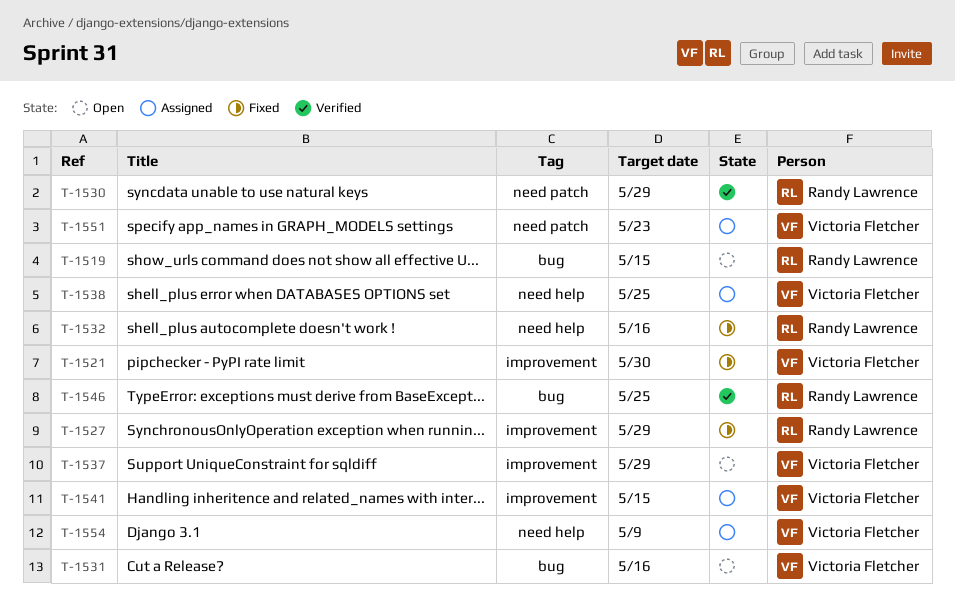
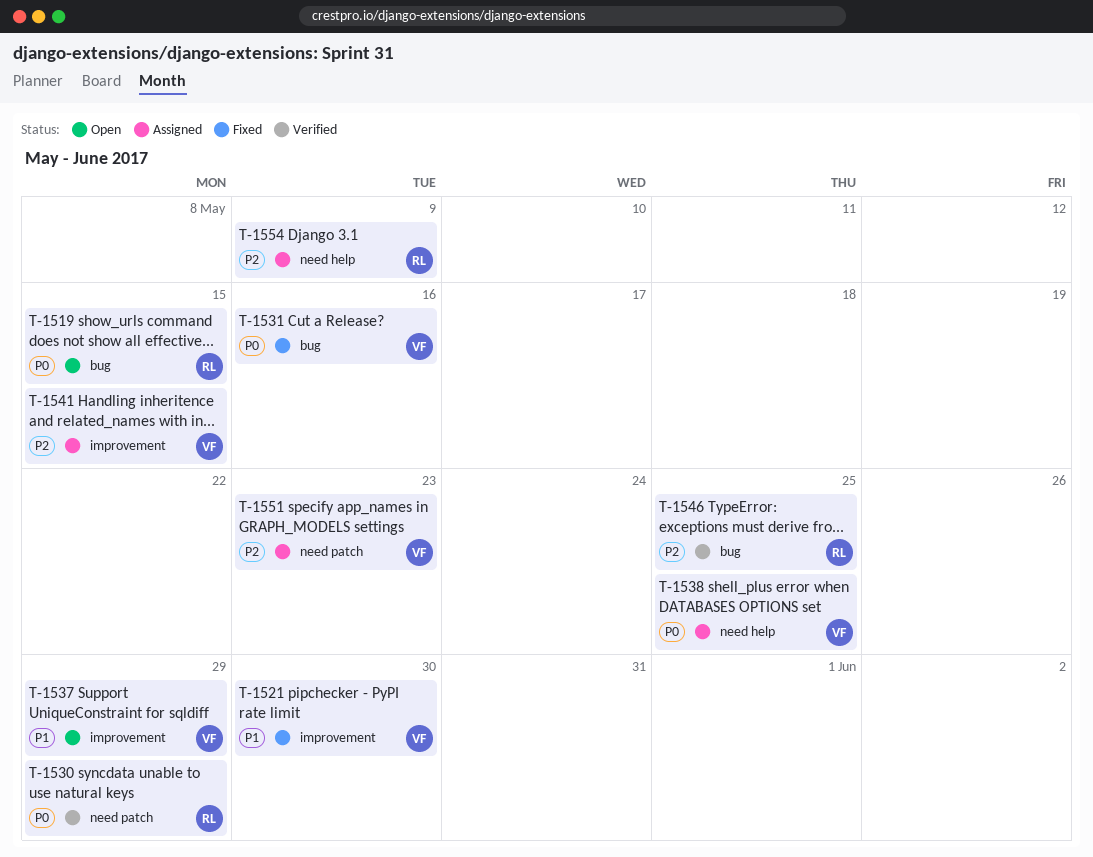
T-1527: present -> none
T-1531, status: Open -> Fixed
T-1532: present -> none
T-1554, owner: Victoria Fletcher -> Randy Lawrence

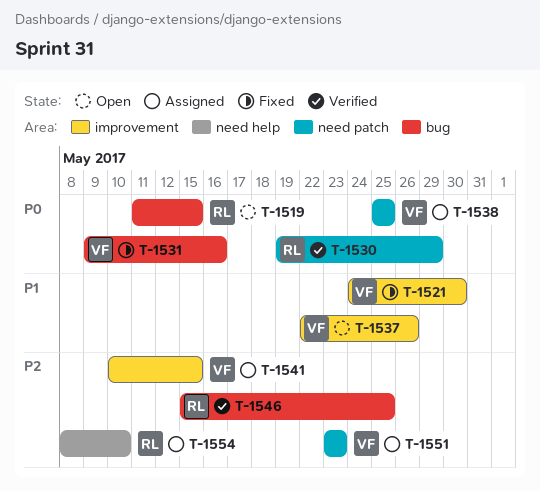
T-1537, due: May 29 -> May 26
T-1538, label: need help -> need patch
T-1554, due: May 9 -> May 10

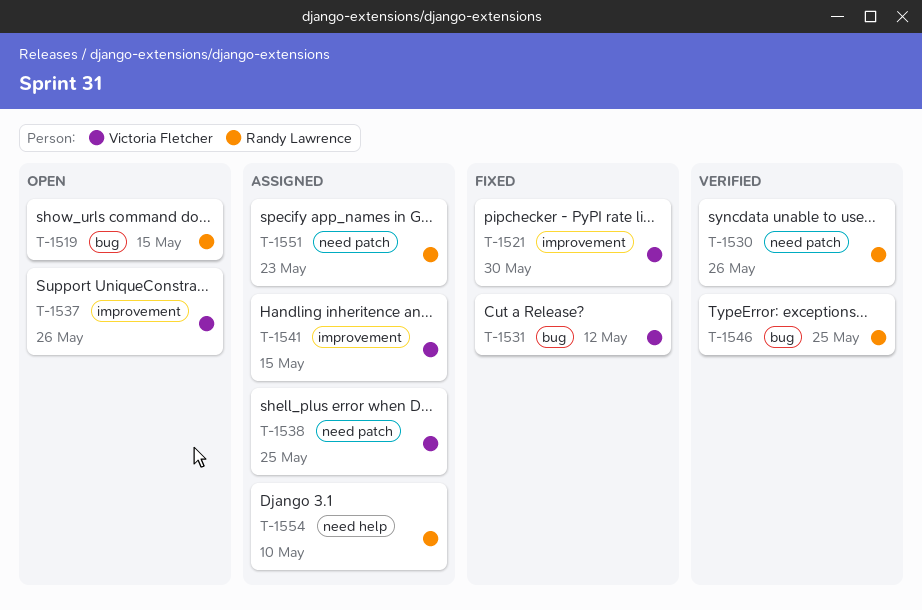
T-1530, due: May 29 -> May 26
T-1531, due: May 16 -> May 12
T-1551, owner: Victoria Fletcher -> Randy Lawrence

